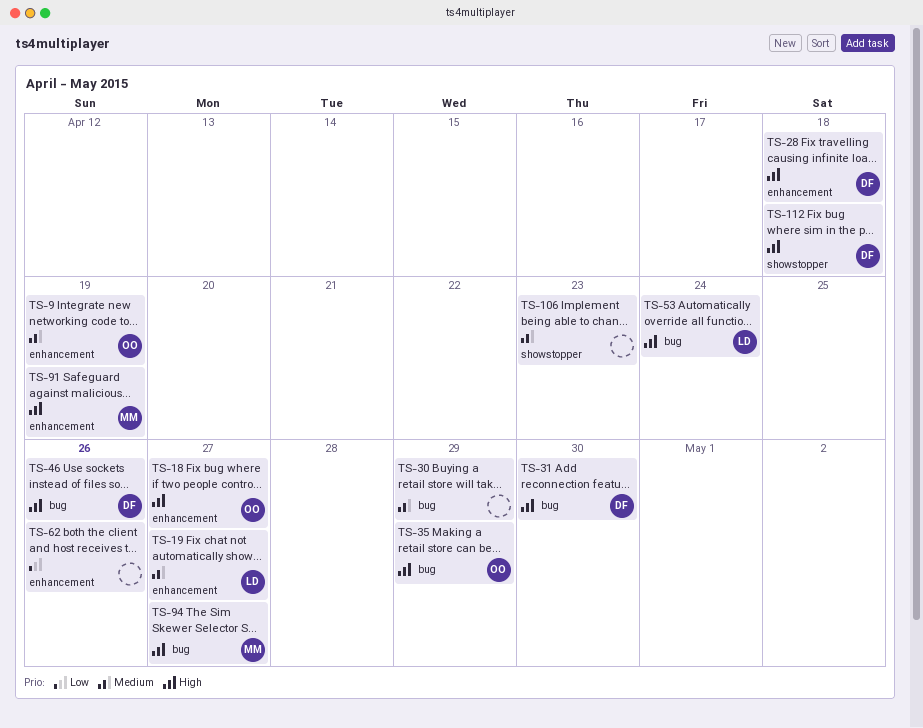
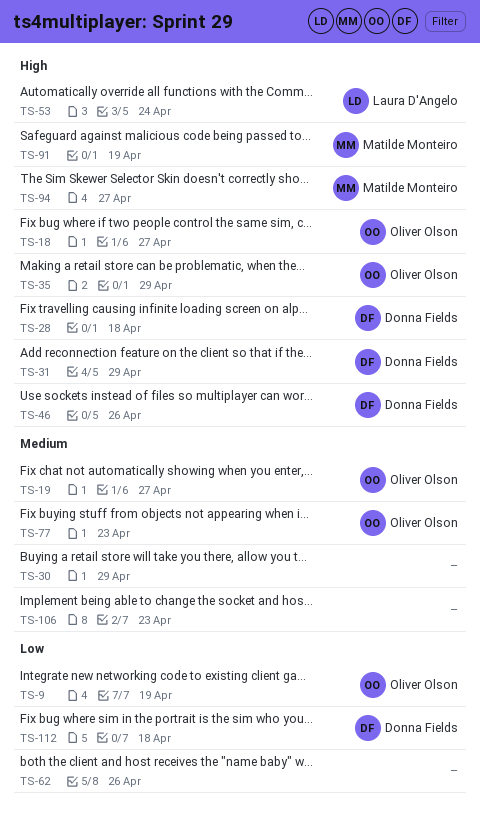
TS-9, priority: Medium -> Low
TS-19, owner: Laura D'Angelo -> Oliver Olson
TS-31, due: Apr 30 -> Apr 29
TS-77: none -> present
TS-112, priority: High -> Low

